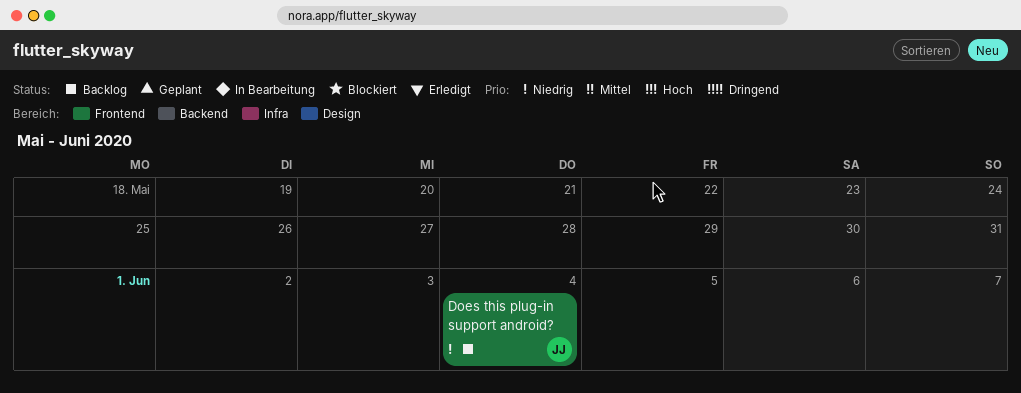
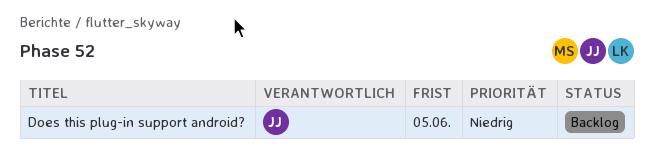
Does this plug-in support android?, due: Jun 4 -> Jun 5

